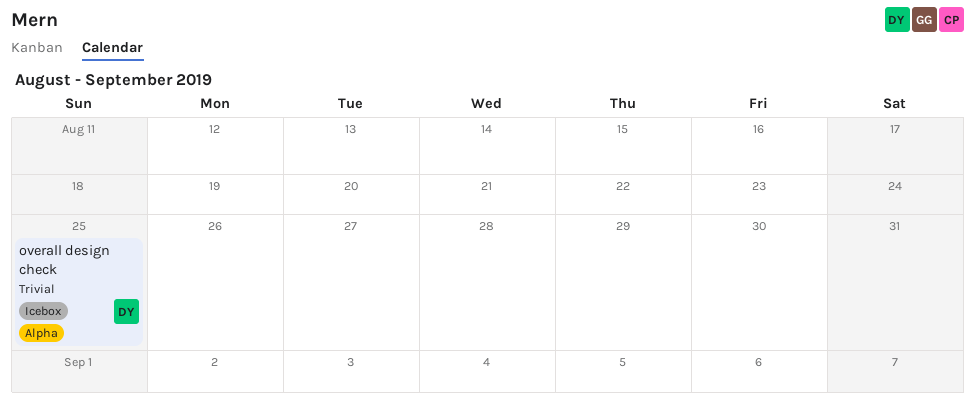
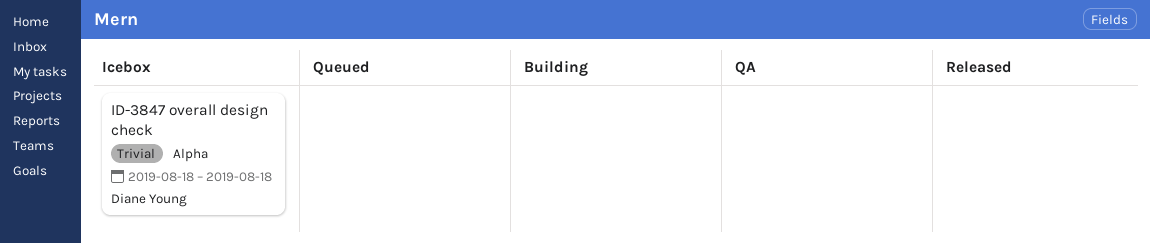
overall design check, due: Aug 25 -> Aug 18

